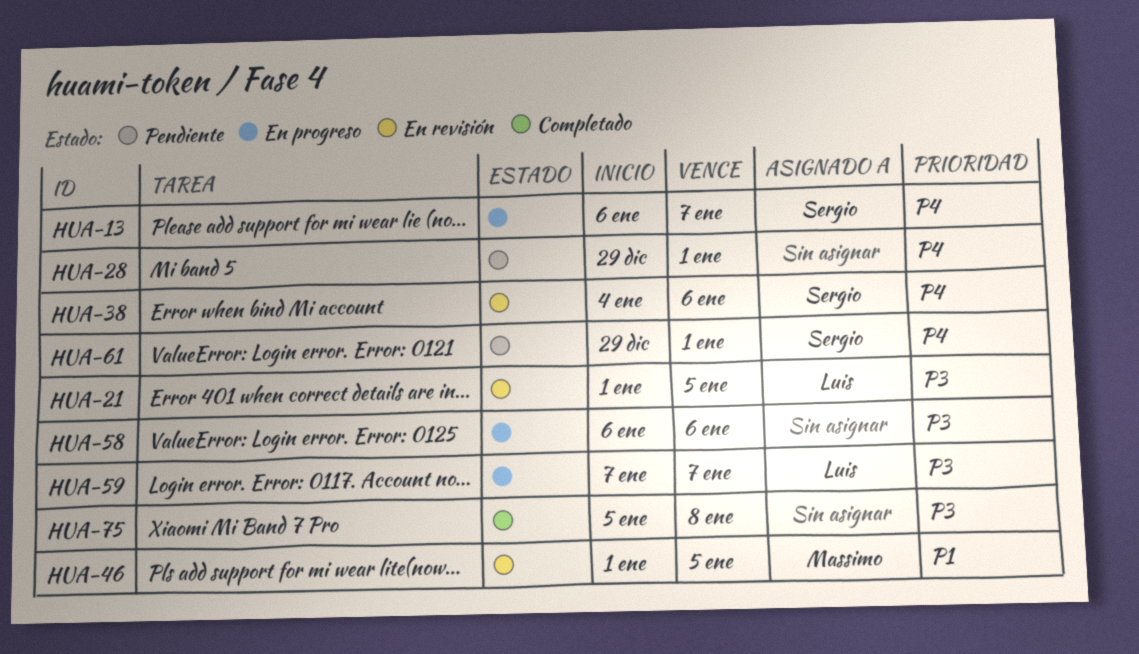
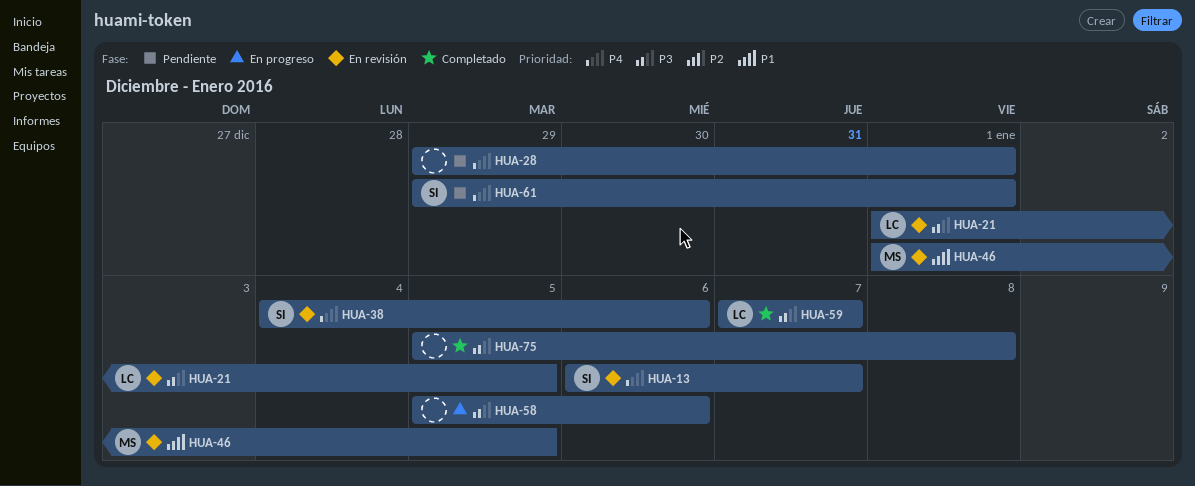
HUA-13, status: En progreso -> En revisión
HUA-58, start: Jan 6 -> Jan 5
HUA-59, status: En progreso -> Completado

